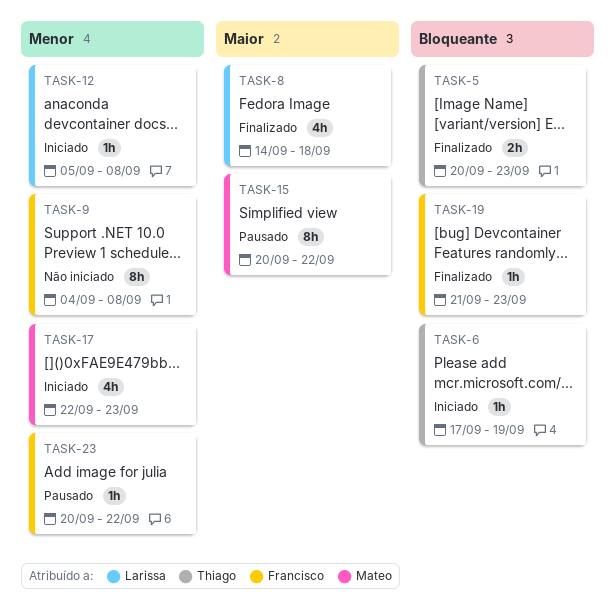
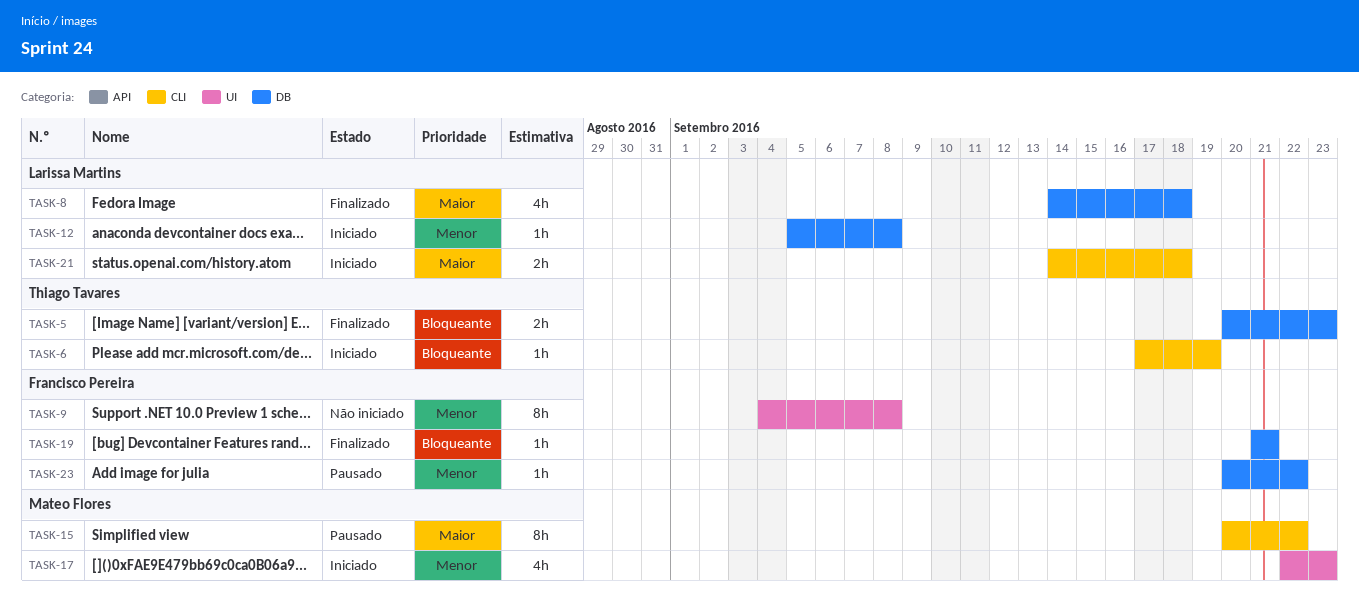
TASK-19, due: Sep 23 -> Sep 21
TASK-21: none -> present

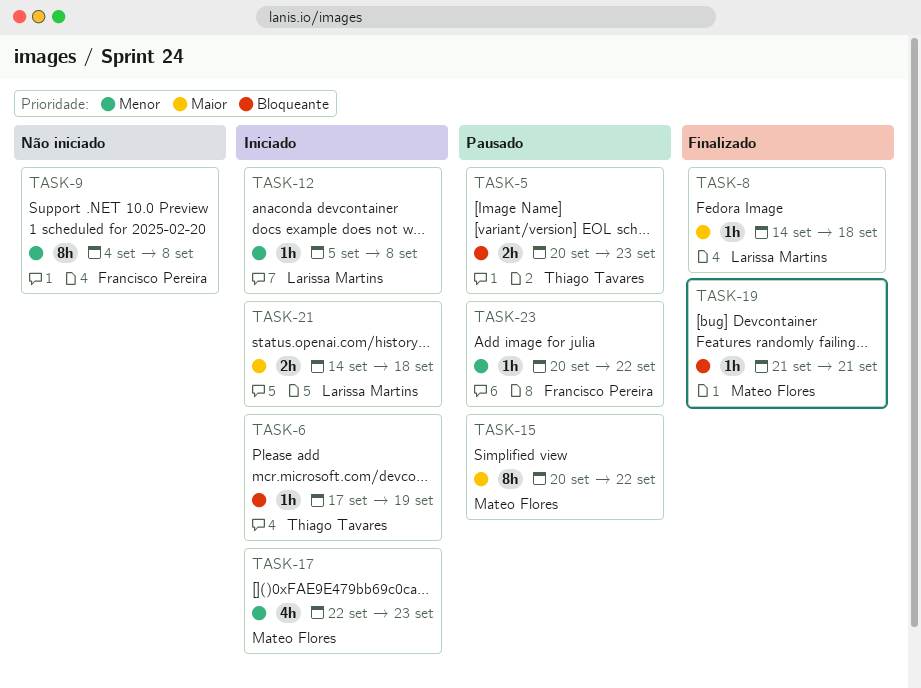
TASK-5, status: Finalizado -> Pausado
TASK-8, estimate: 4h -> 1h
TASK-19, owner: Francisco Pereira -> Mateo Flores

